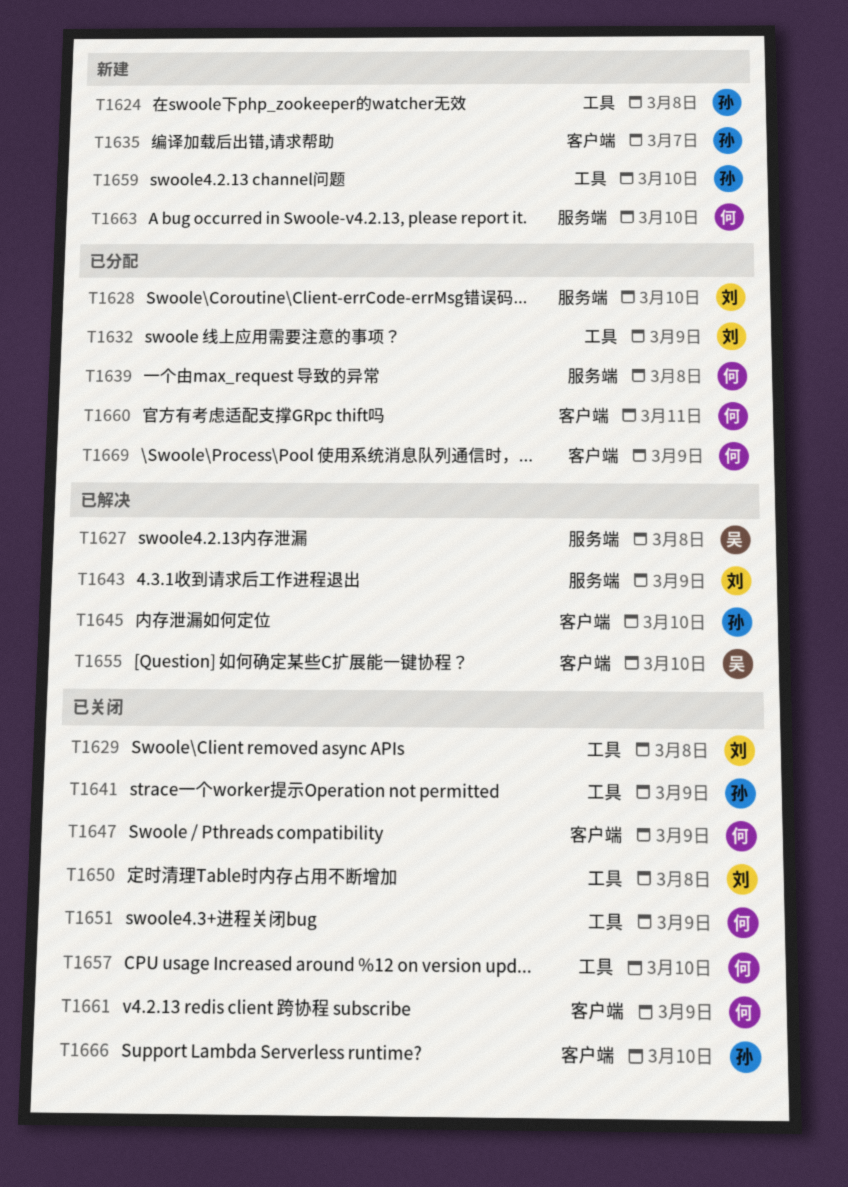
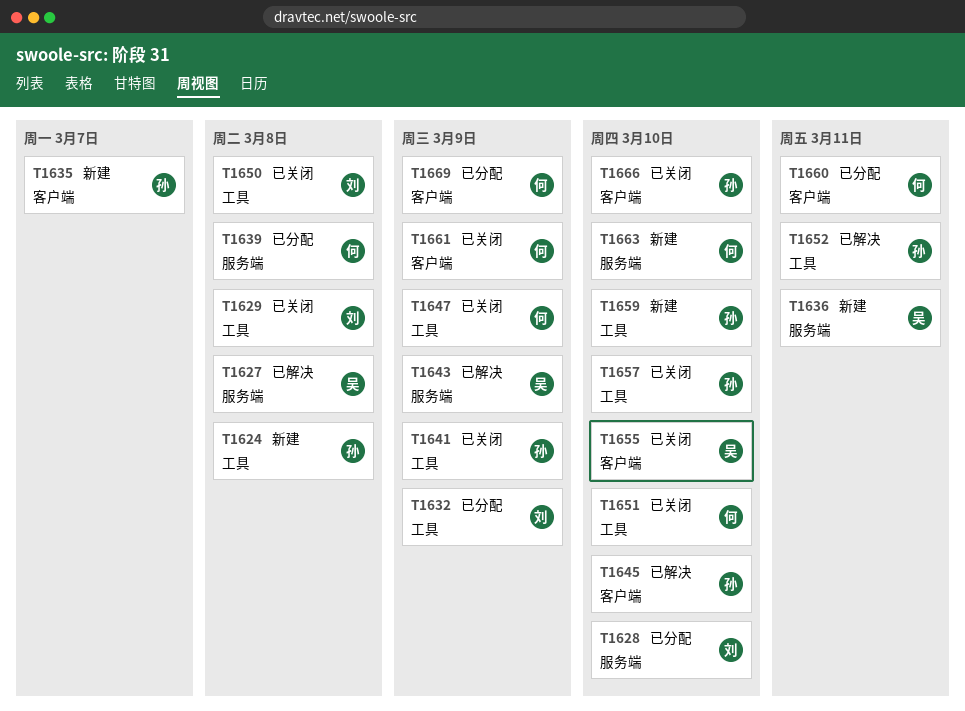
T1636: none -> present
T1643, owner: 刘 -> 吴
T1647, label: 客户端 -> 工具
T1651, due: Mar 9 -> Mar 10
T1652: none -> present
T1655, status: 已解决 -> 已关闭
T1657, owner: 何 -> 孙

